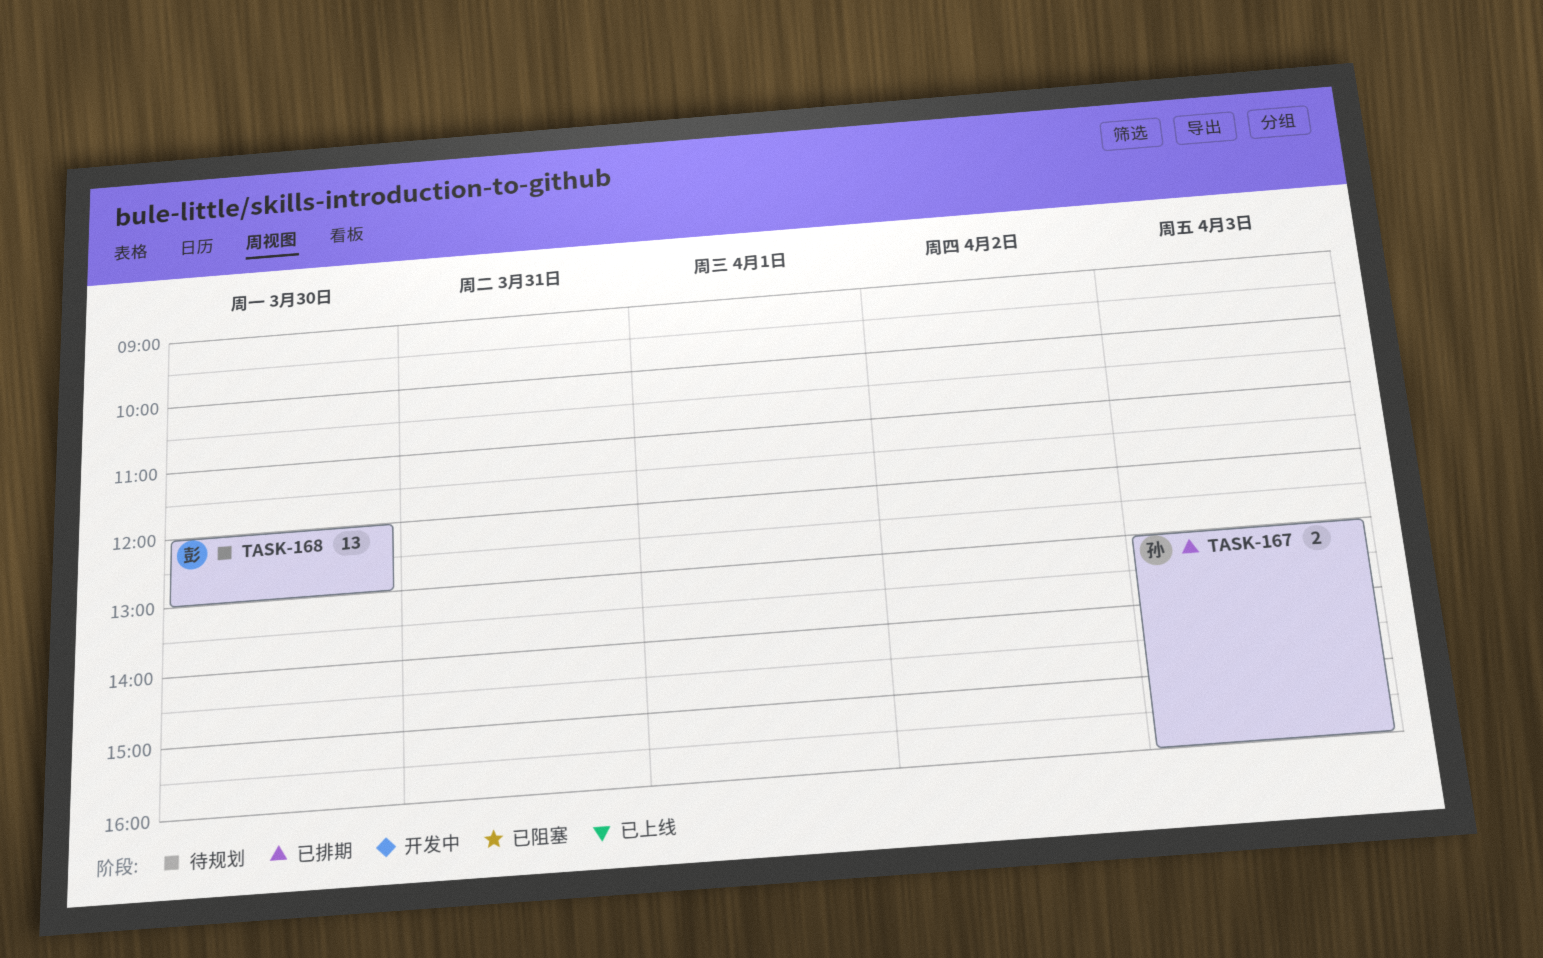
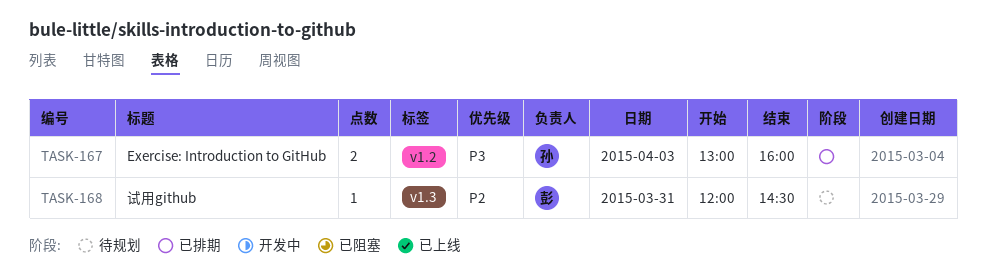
TASK-168, estimate: 13 -> 1
TASK-168, day: Mar 30 -> Mar 31
TASK-168, ends: 13:00 -> 14:30

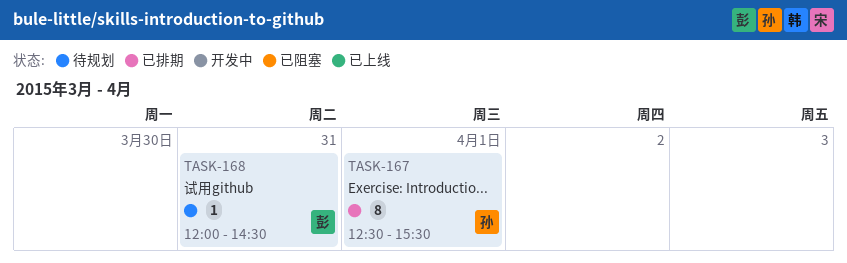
TASK-167, estimate: 2 -> 8
TASK-167, day: Apr 3 -> Apr 1
TASK-167, begins: 13:00 -> 12:30
TASK-167, ends: 16:00 -> 15:30

